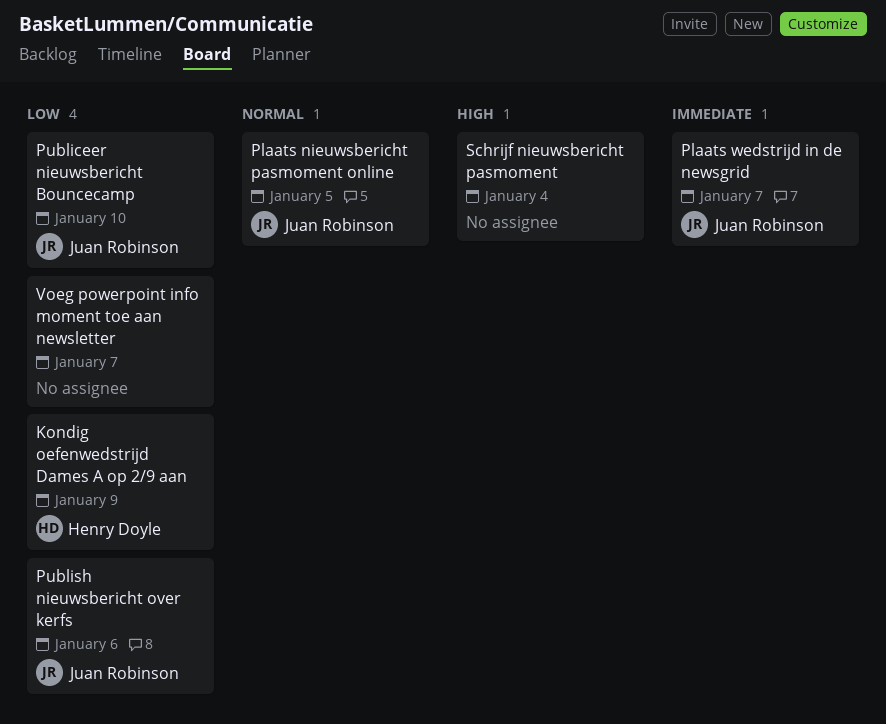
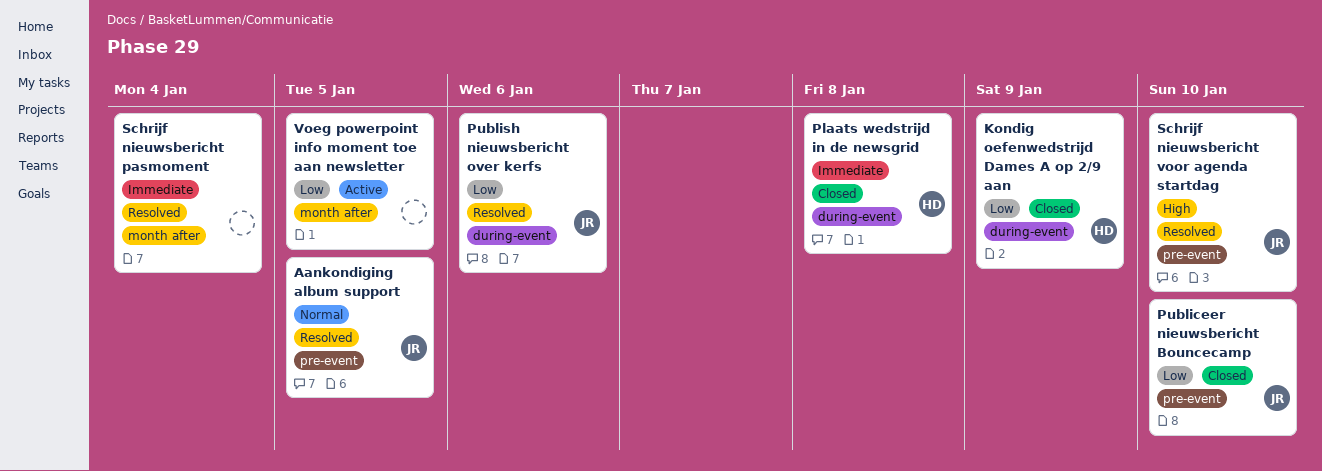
Aankondiging album support: none -> present
Plaats nieuwsbericht pasmoment online: present -> none
Plaats wedstrijd in de newsgrid, owner: Juan Robinson -> Henry Doyle
Plaats wedstrijd in de newsgrid, due: Jan 7 -> Jan 8
Schrijf nieuwsbericht pasmoment, priority: High -> Immediate
Schrijf nieuwsbericht voor agenda startdag: none -> present
Voeg powerpoint info moment toe aan newsletter, due: Jan 7 -> Jan 5

